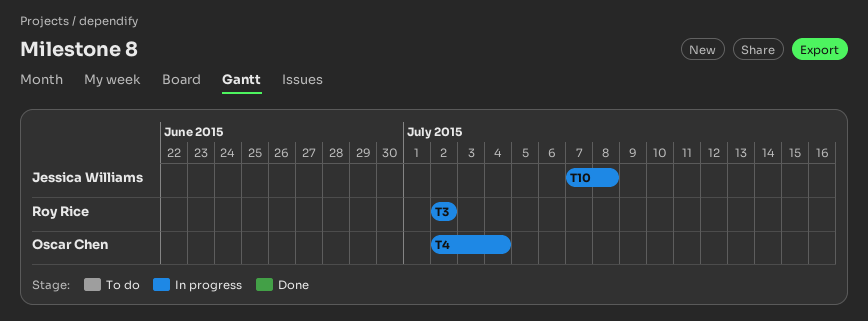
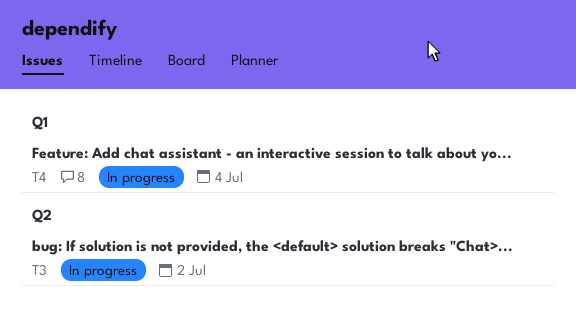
T10: present -> none

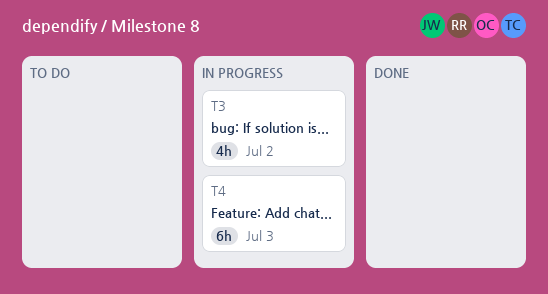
T4, due: Jul 4 -> Jul 3

